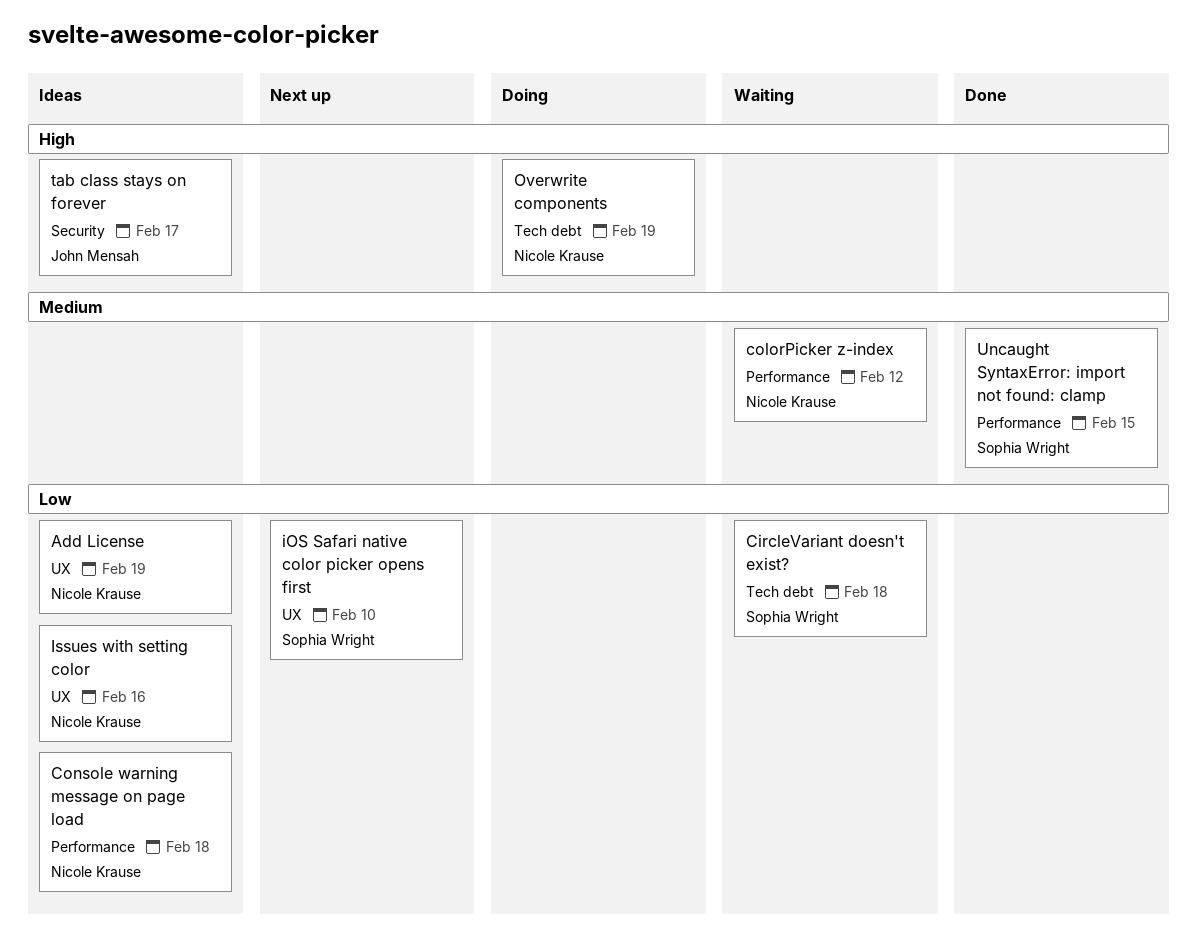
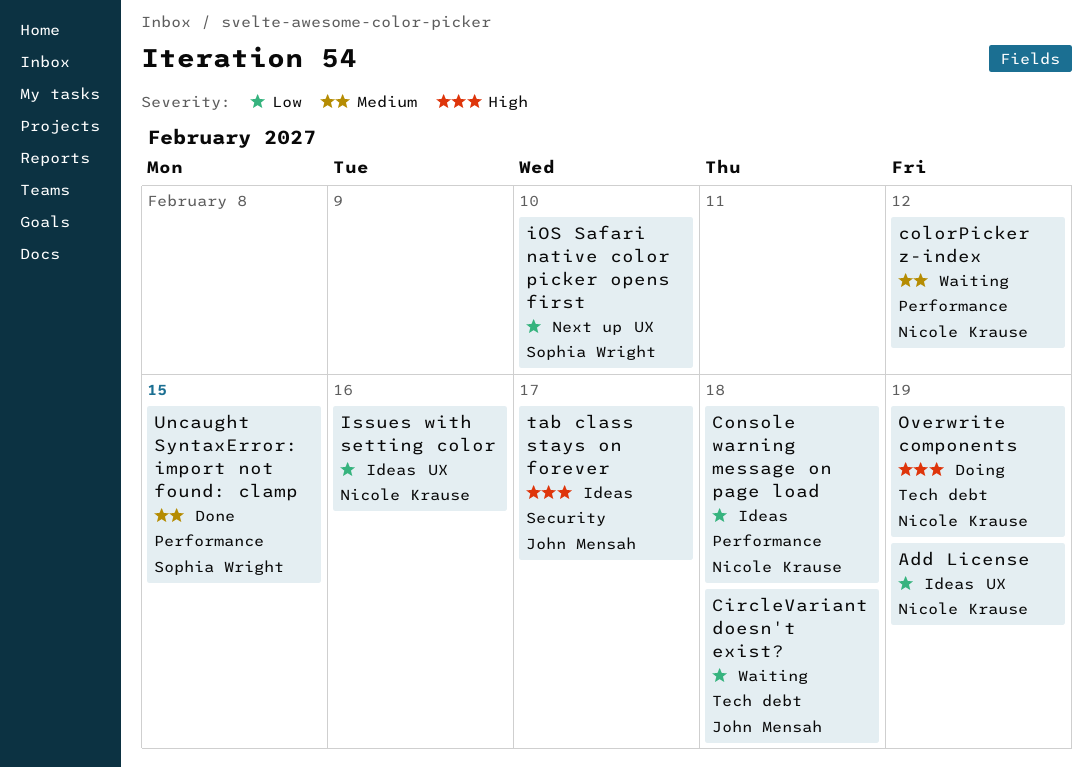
CircleVariant doesn't exist?, owner: Sophia Wright -> John Mensah

